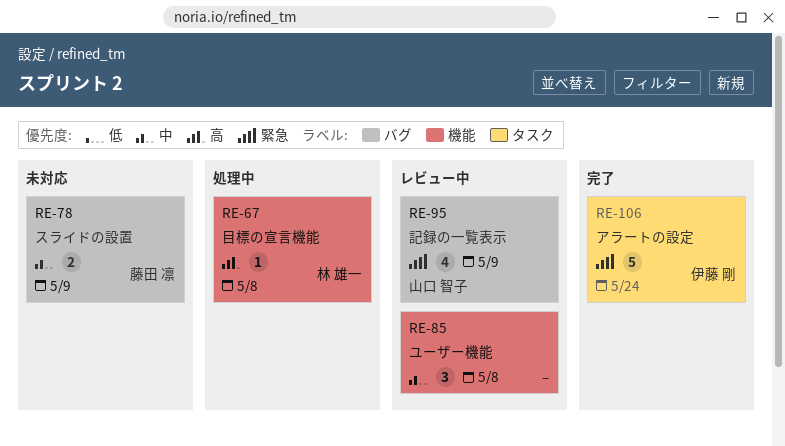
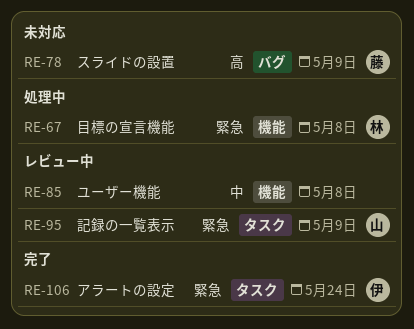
RE-67, priority: 高 -> 緊急
RE-78, priority: 中 -> 高
RE-95, label: バグ -> タスク

